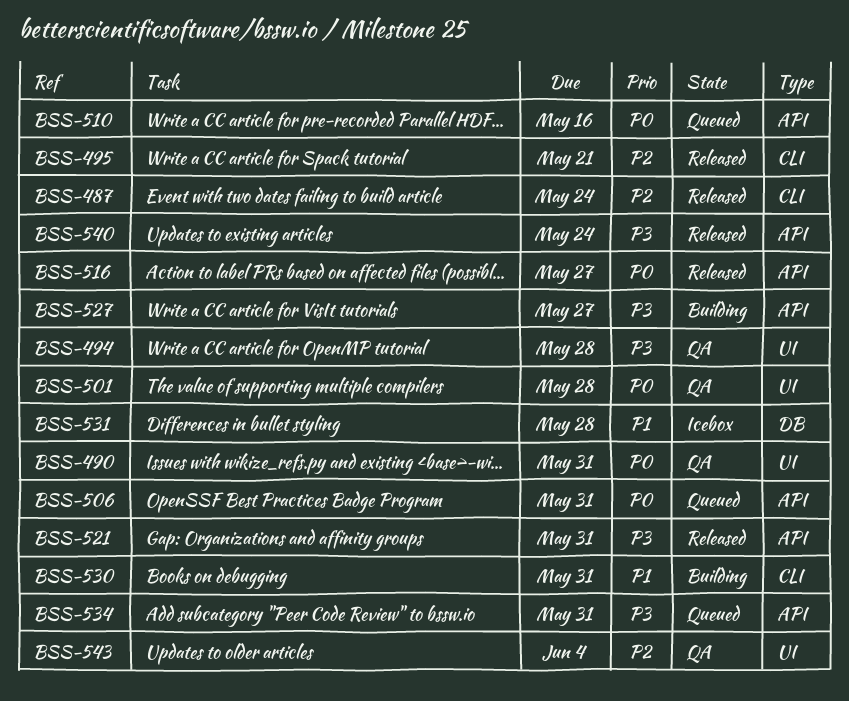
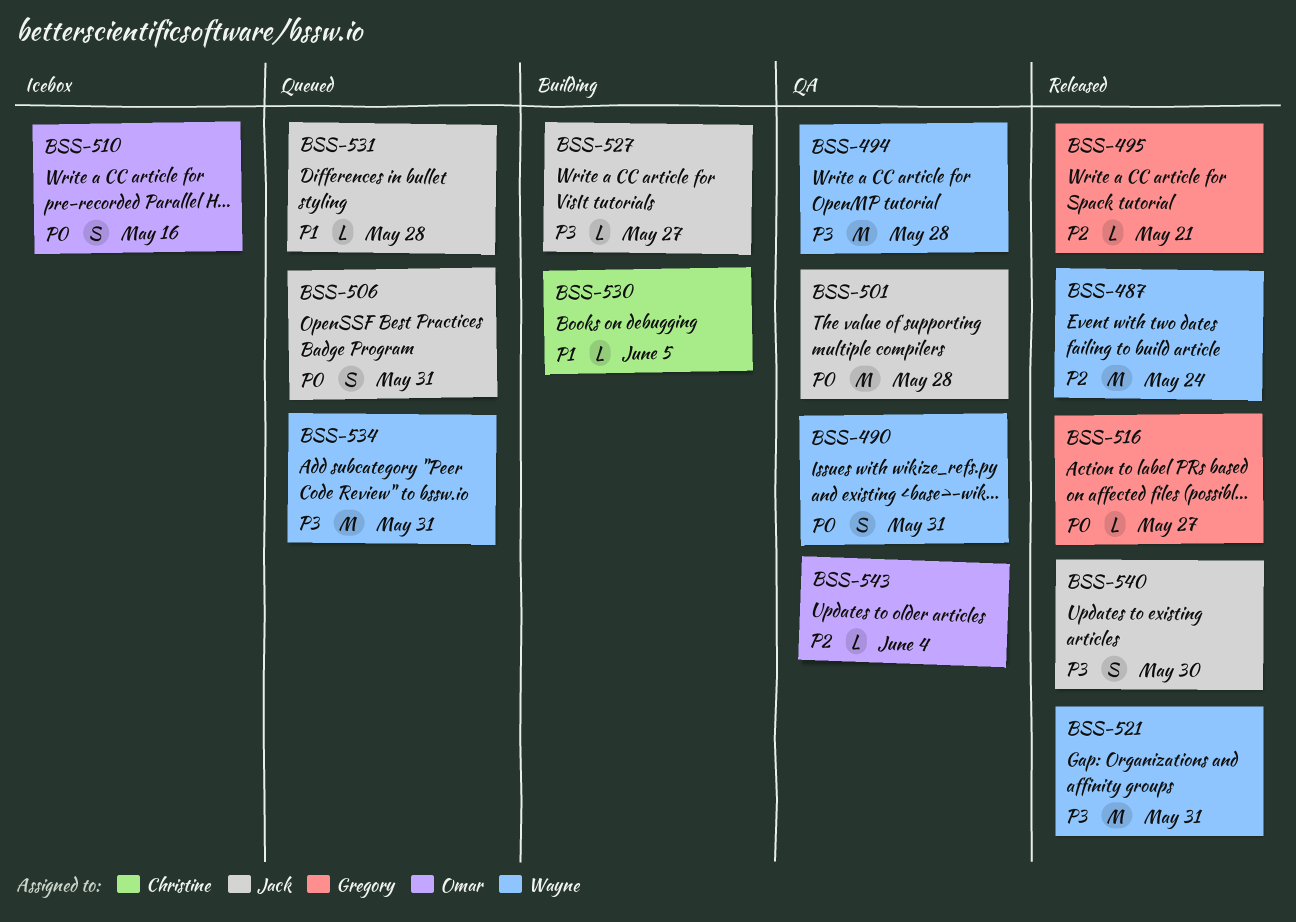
BSS-510, status: Queued -> Icebox
BSS-530, due: May 31 -> Jun 5
BSS-531, status: Icebox -> Queued
BSS-540, due: May 24 -> May 30

